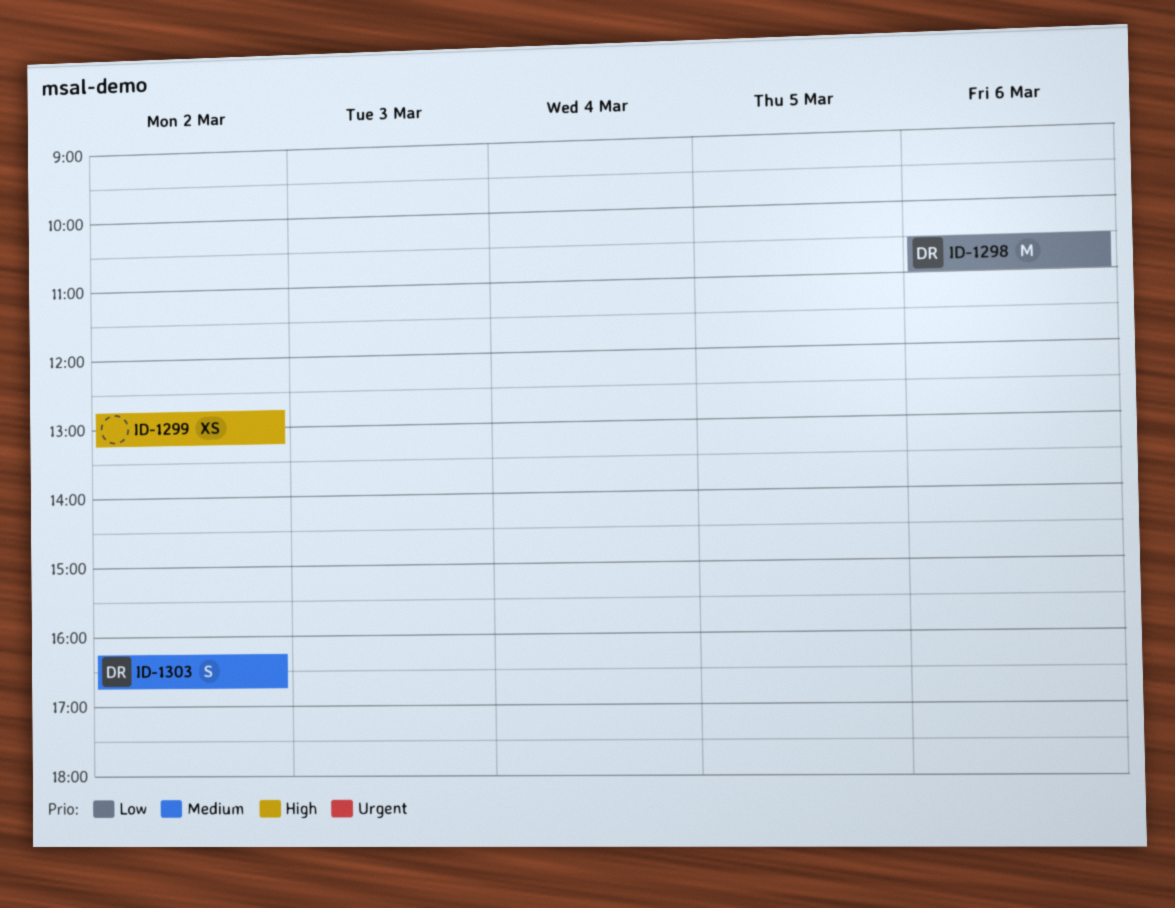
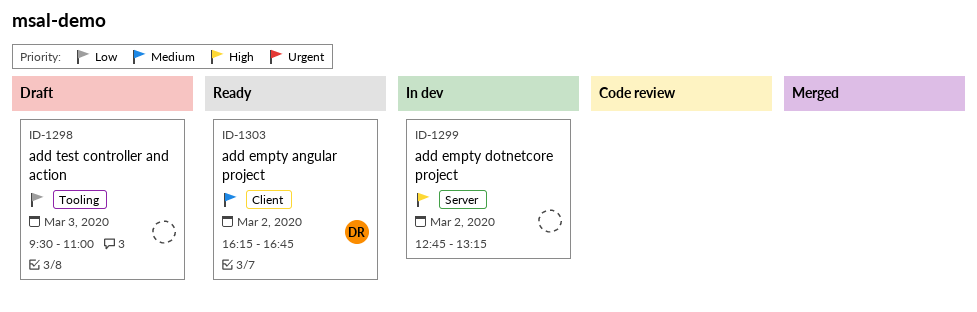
ID-1298, owner: DR -> none
ID-1298, day: Mar 6 -> Mar 3
ID-1298, begins: 10:30 -> 09:30

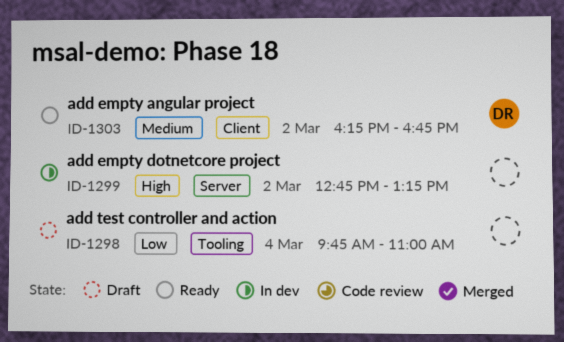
ID-1298, day: Mar 3 -> Mar 4
ID-1298, begins: 09:30 -> 09:45

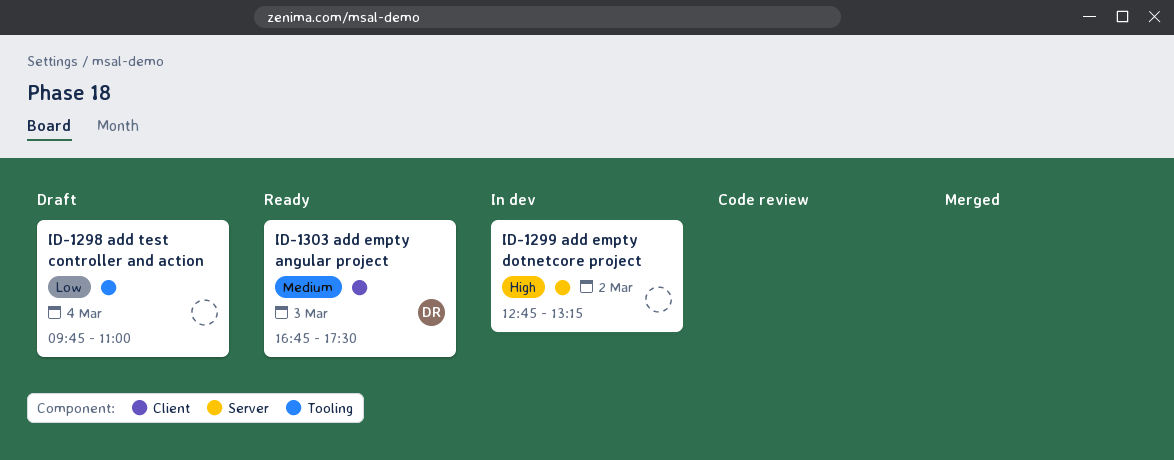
ID-1303, day: Mar 2 -> Mar 3
ID-1303, begins: 16:15 -> 16:45
ID-1303, ends: 16:45 -> 17:30

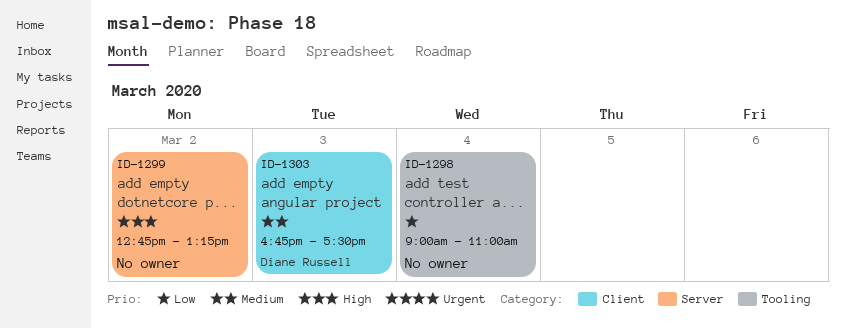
ID-1298, begins: 09:45 -> 09:00

